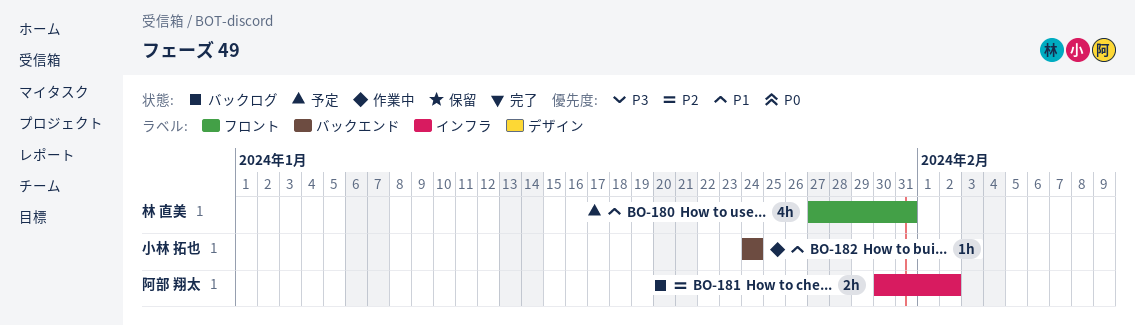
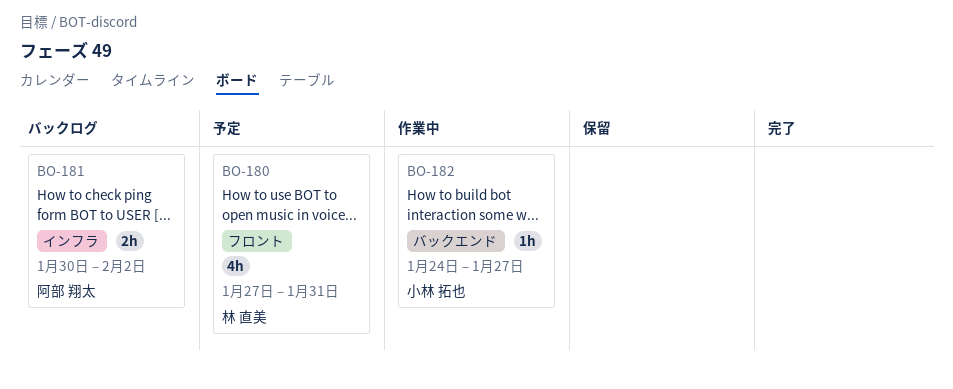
BO-182, due: Jan 24 -> Jan 27

